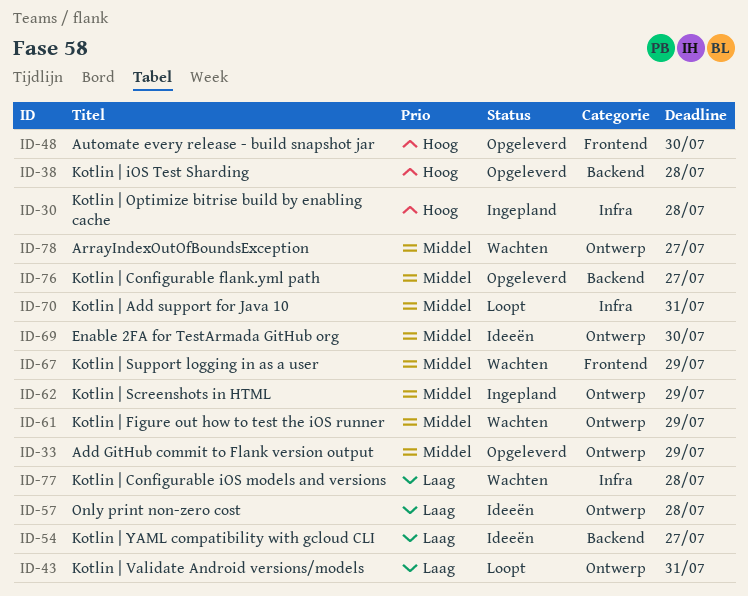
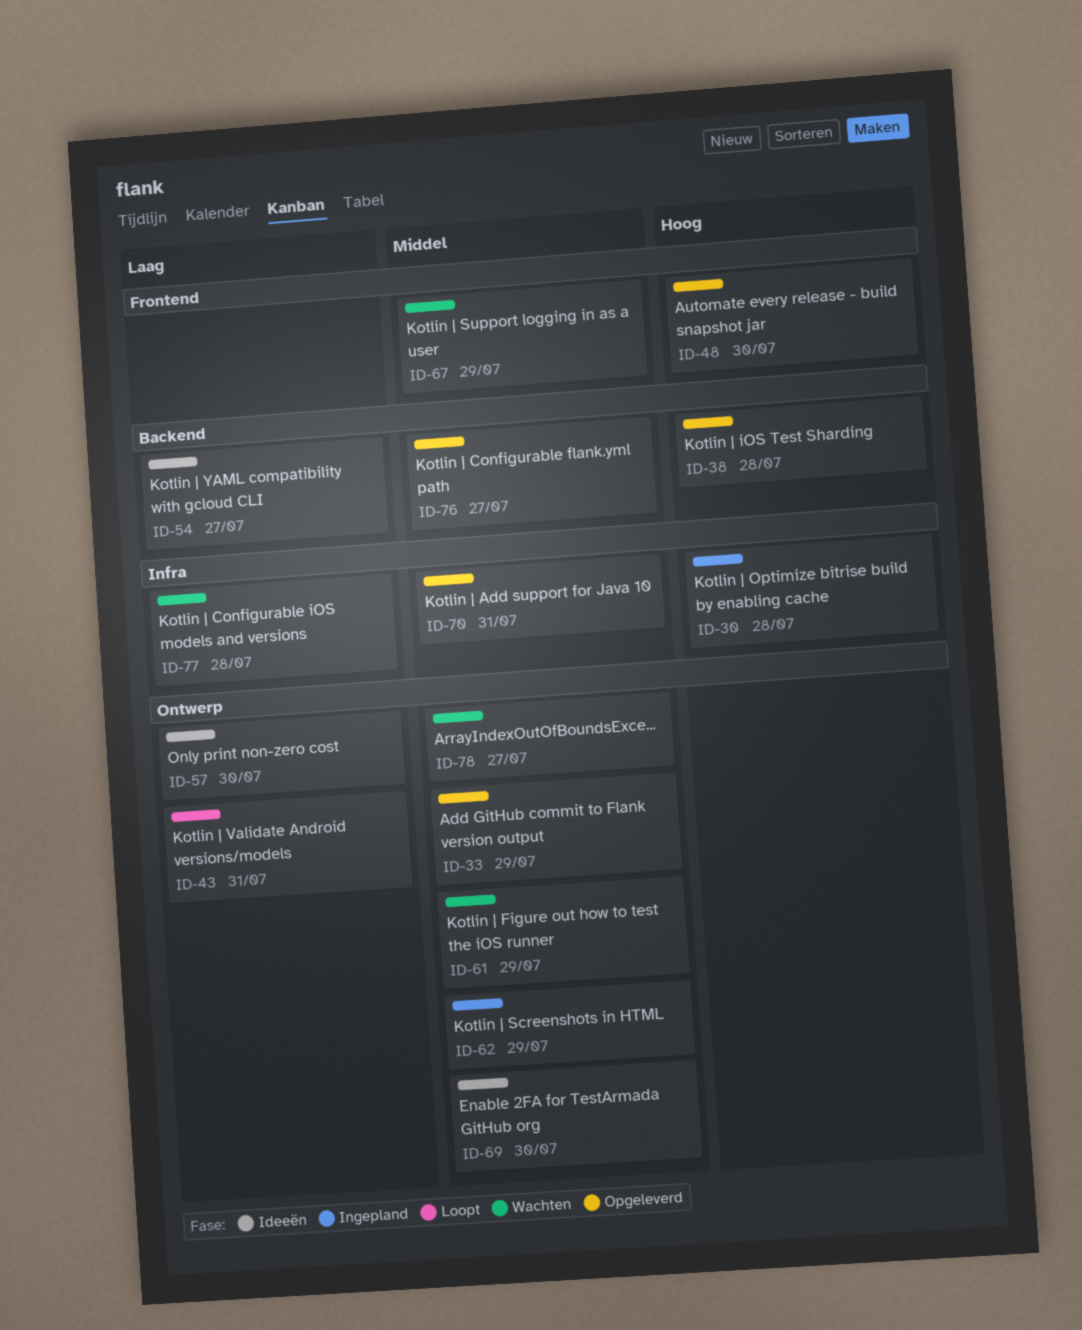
ID-57, due: Jul 28 -> Jul 30
ID-70, status: Loopt -> Opgeleverd

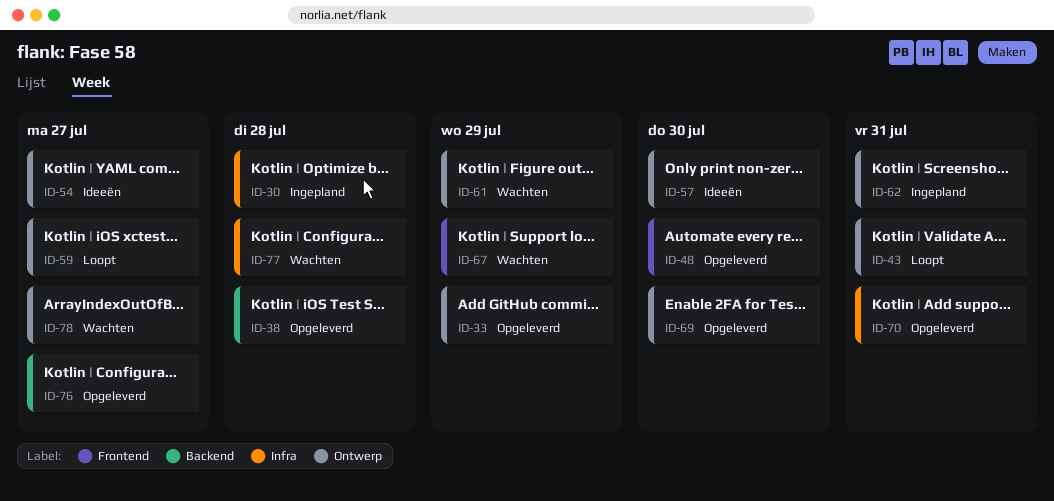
ID-54, label: Backend -> Ontwerp
ID-59: none -> present
ID-62, due: Jul 29 -> Jul 31
ID-69, status: Ideeën -> Opgeleverd

